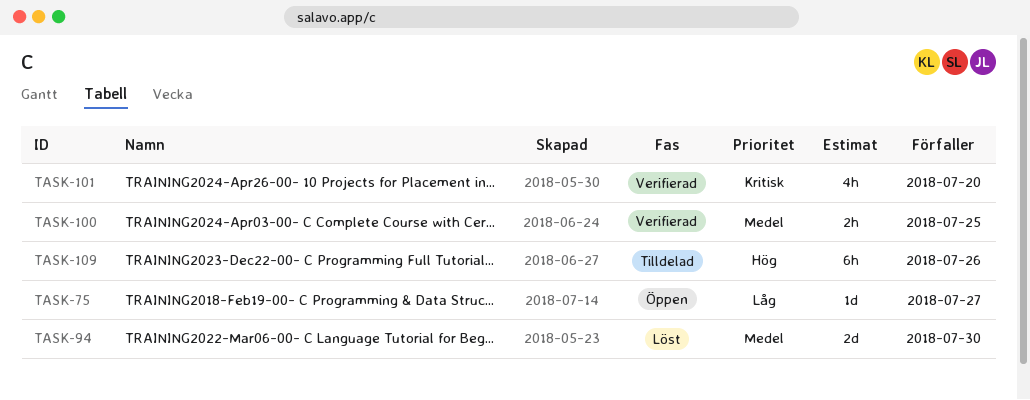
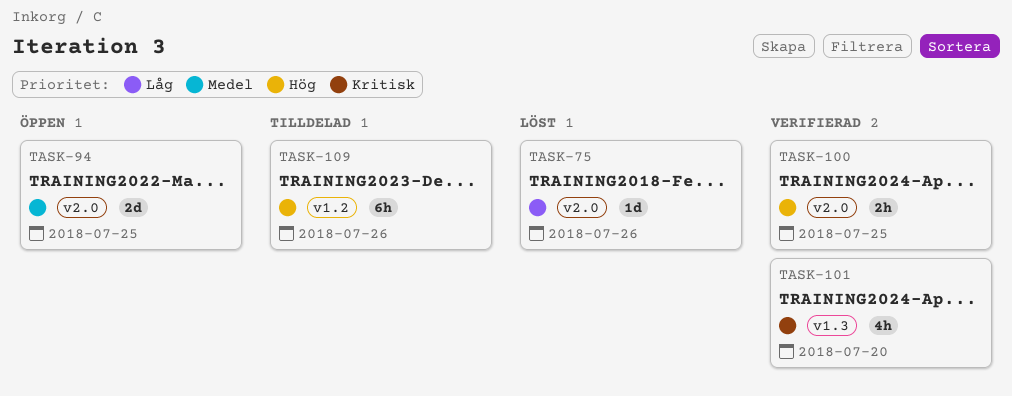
TASK-75, status: Öppen -> Löst
TASK-75, due: Jul 27 -> Jul 26
TASK-94, status: Löst -> Öppen
TASK-94, due: Jul 30 -> Jul 25
TASK-100, priority: Medel -> Hög

